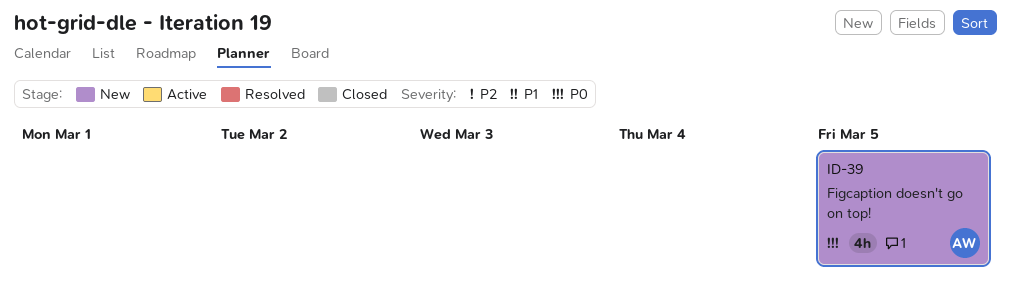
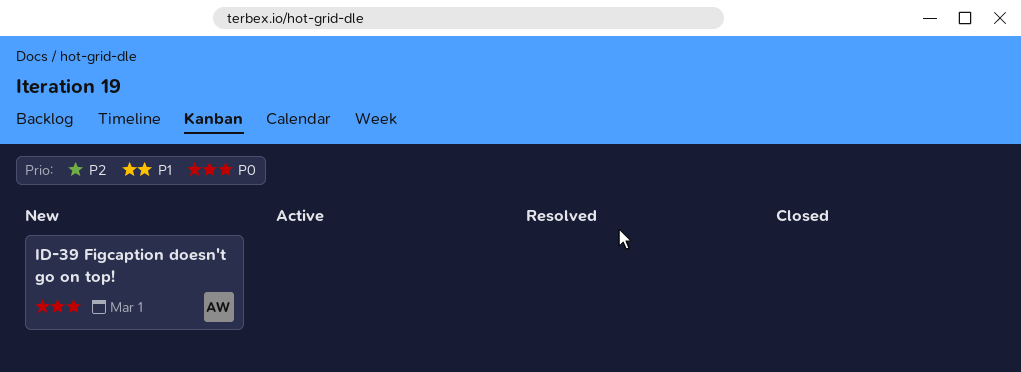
ID-39, due: Mar 5 -> Mar 1

